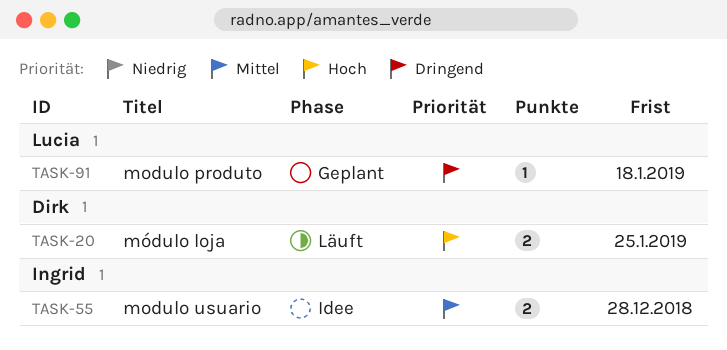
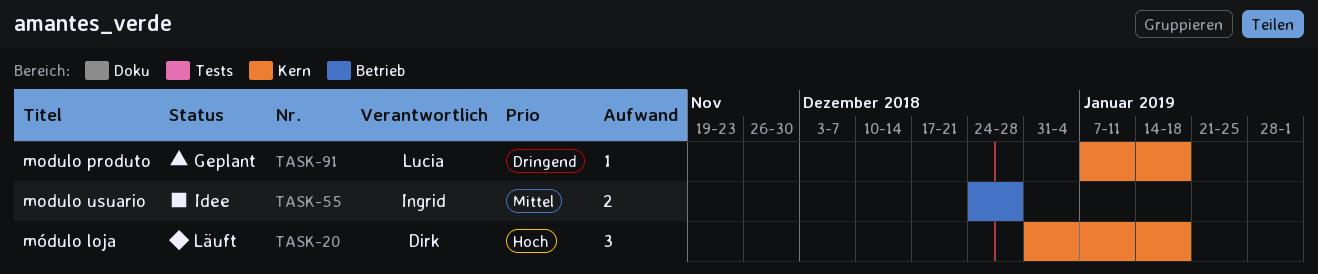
TASK-20, estimate: 2 -> 3
TASK-20, due: Jan 25 -> Jan 18

